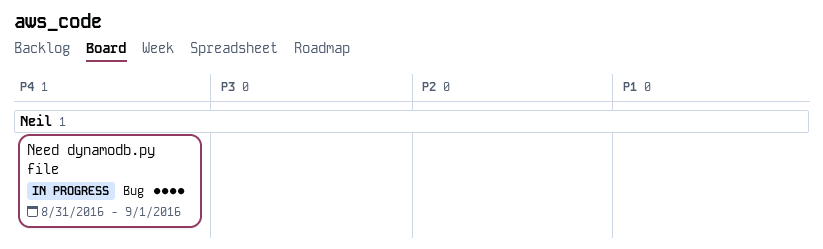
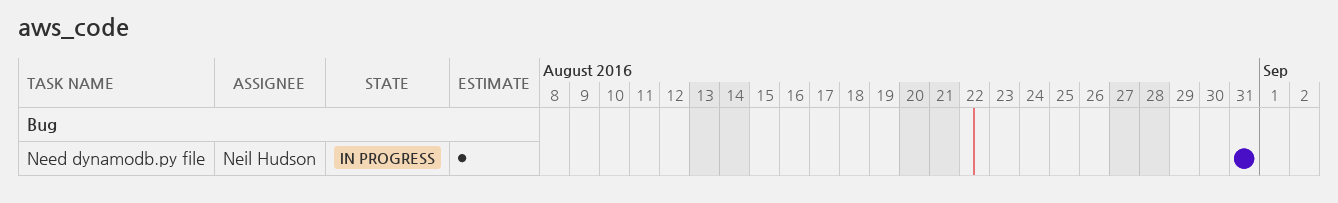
Need dynamodb.py file, estimate: 4 -> 1
Need dynamodb.py file, due: Sep 1 -> Aug 31

